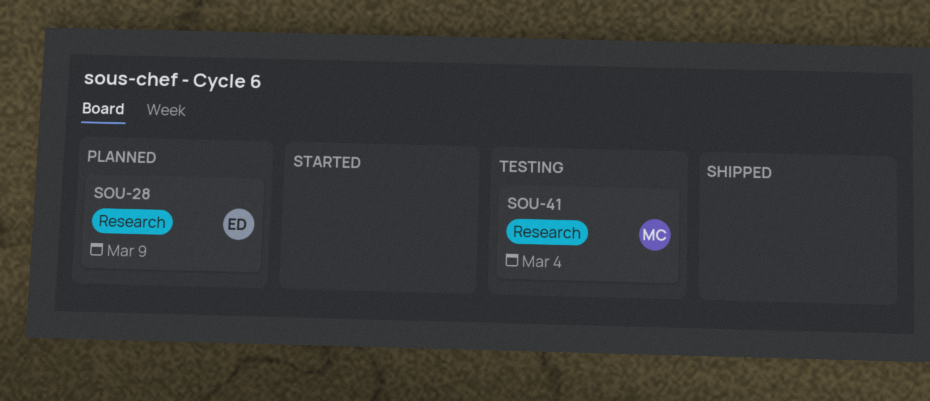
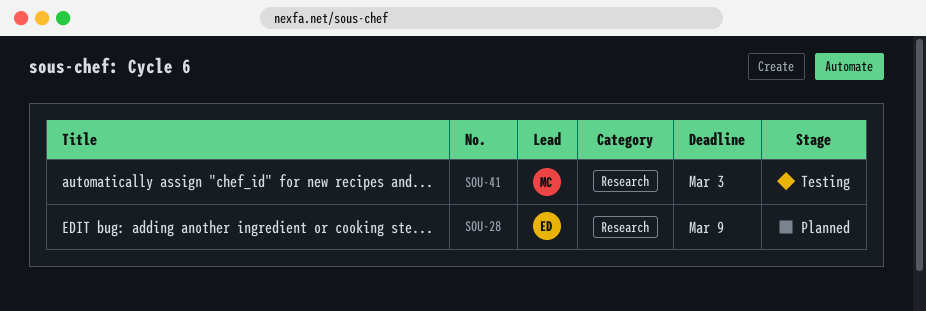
SOU-41, due: Mar 4 -> Mar 3

